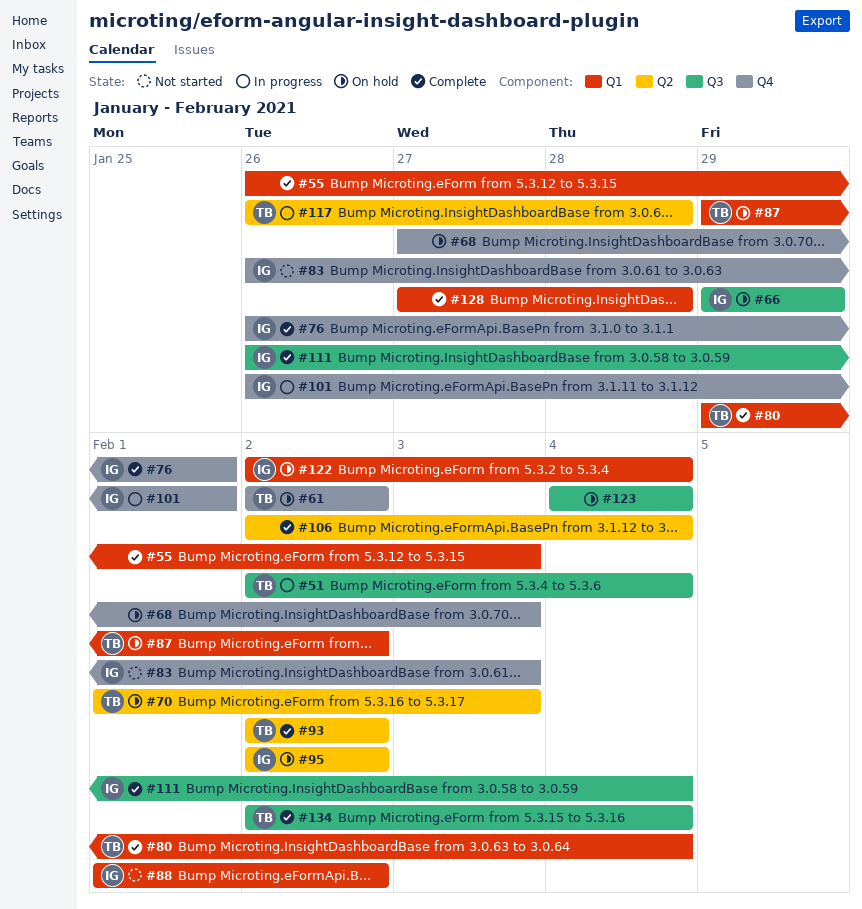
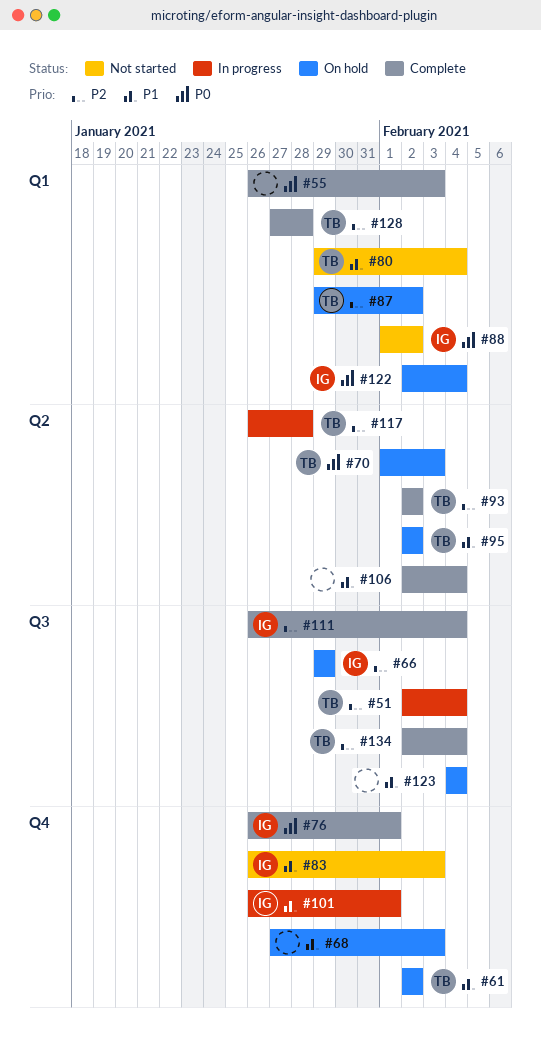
#80, status: Complete -> Not started
#95, owner: IG -> TB
#128, owner: none -> TB

